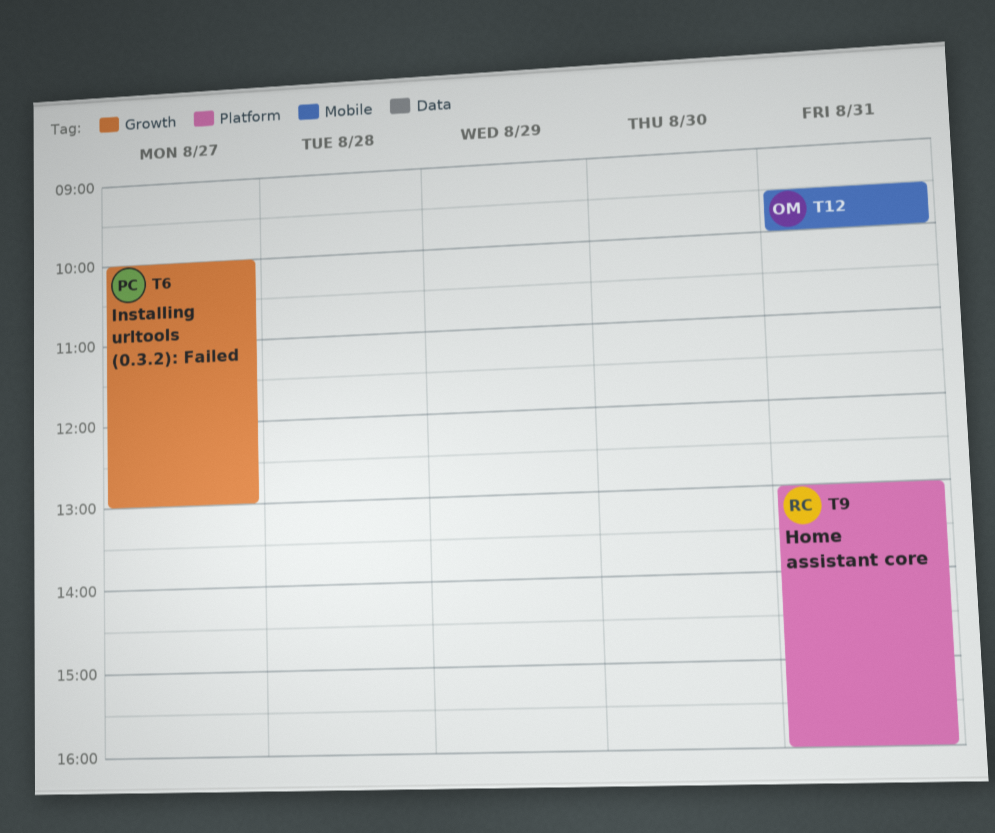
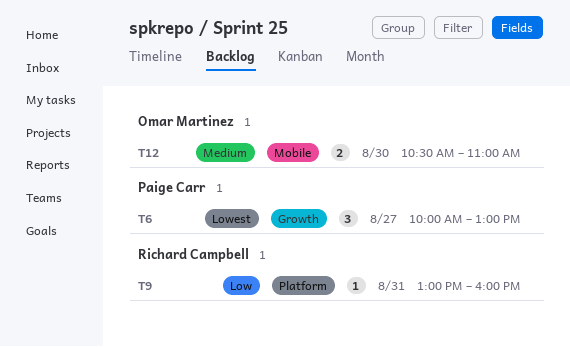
T12, day: Aug 31 -> Aug 30
T12, begins: 09:30 -> 10:30
T12, ends: 10:00 -> 11:00

